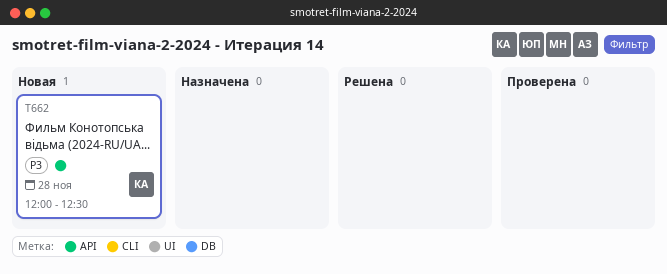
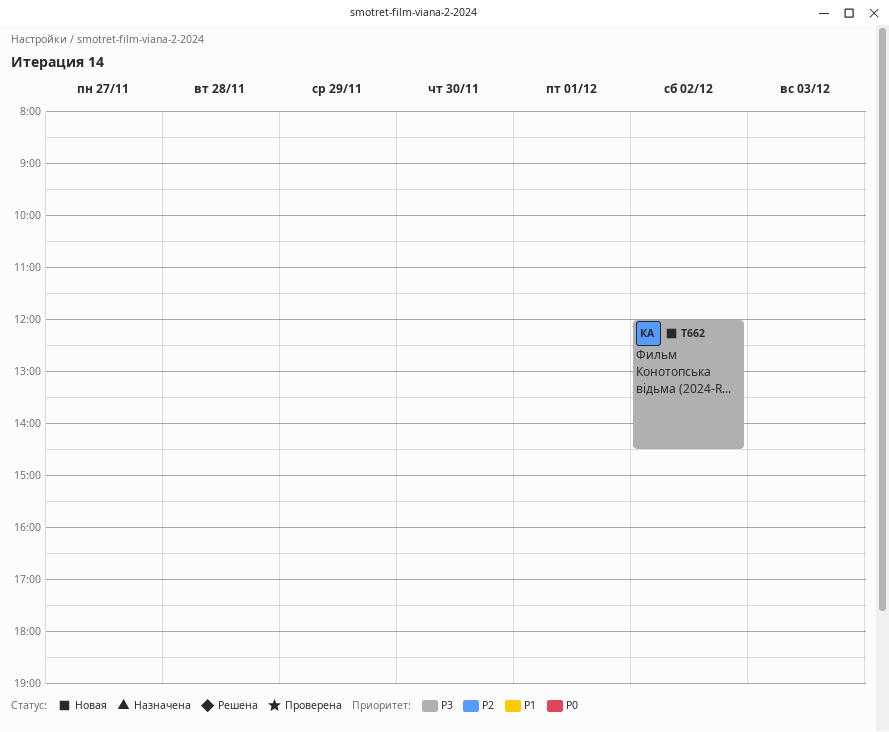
T662, day: Nov 28 -> Dec 2
T662, ends: 12:30 -> 14:30

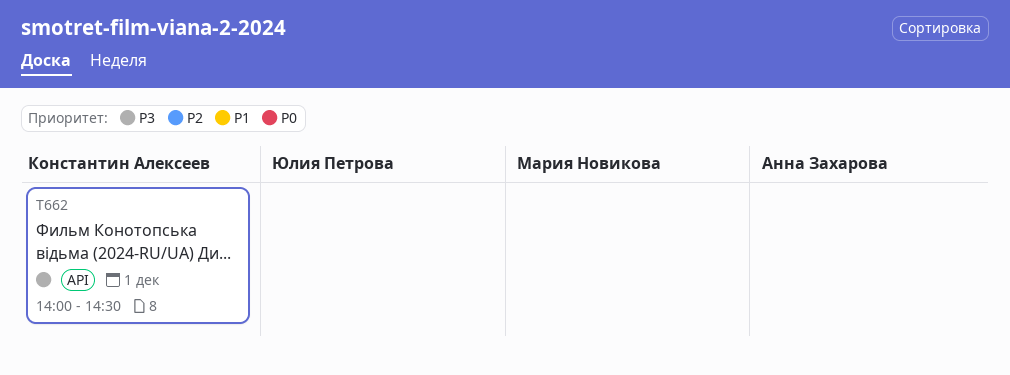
T662, day: Dec 2 -> Dec 1
T662, begins: 12:00 -> 14:00

